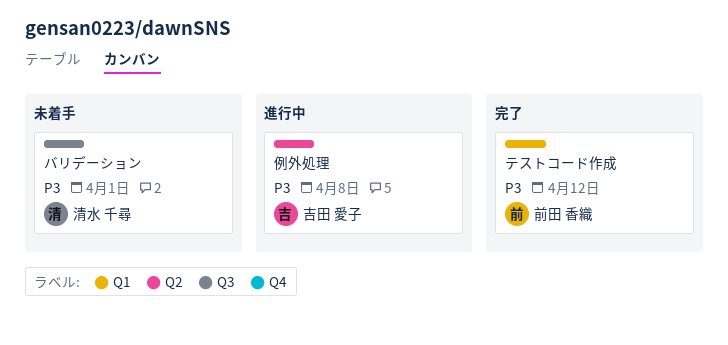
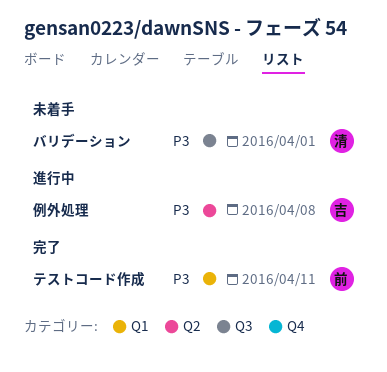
テストコード作成, due: Apr 12 -> Apr 11

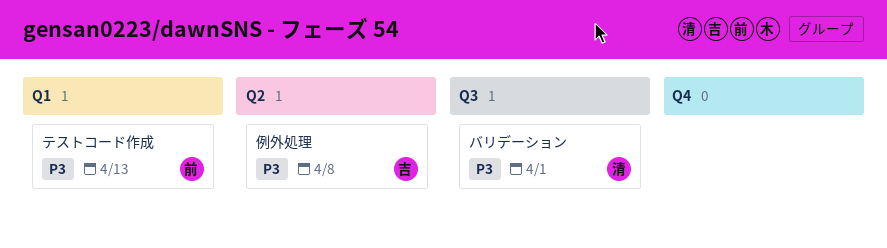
テストコード作成, due: Apr 11 -> Apr 13

